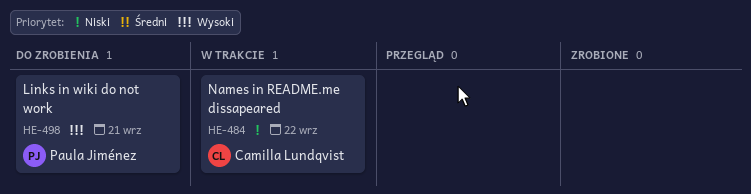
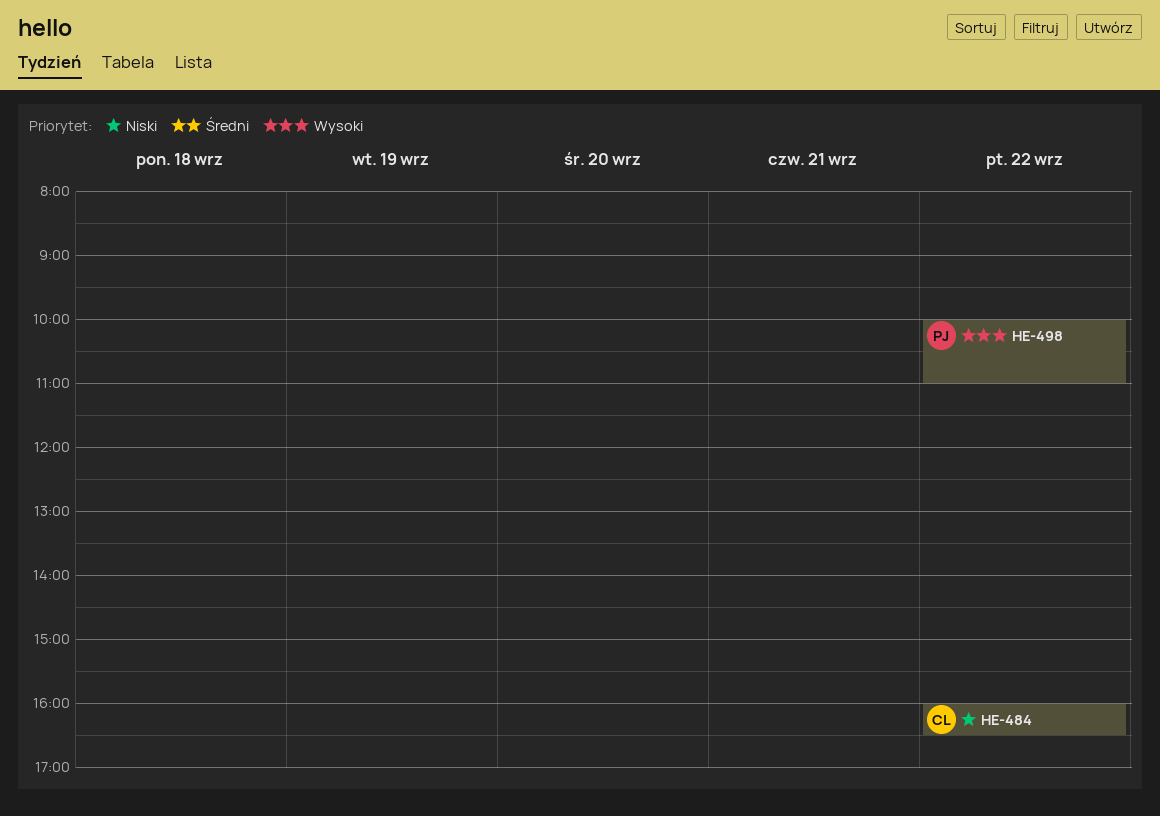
HE-498, day: Sep 21 -> Sep 22

